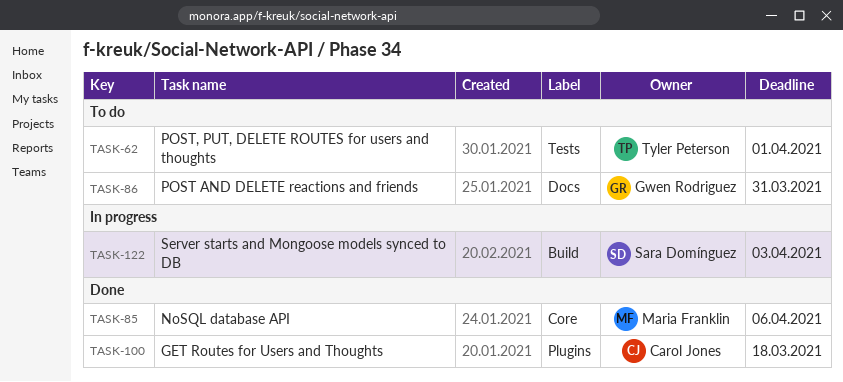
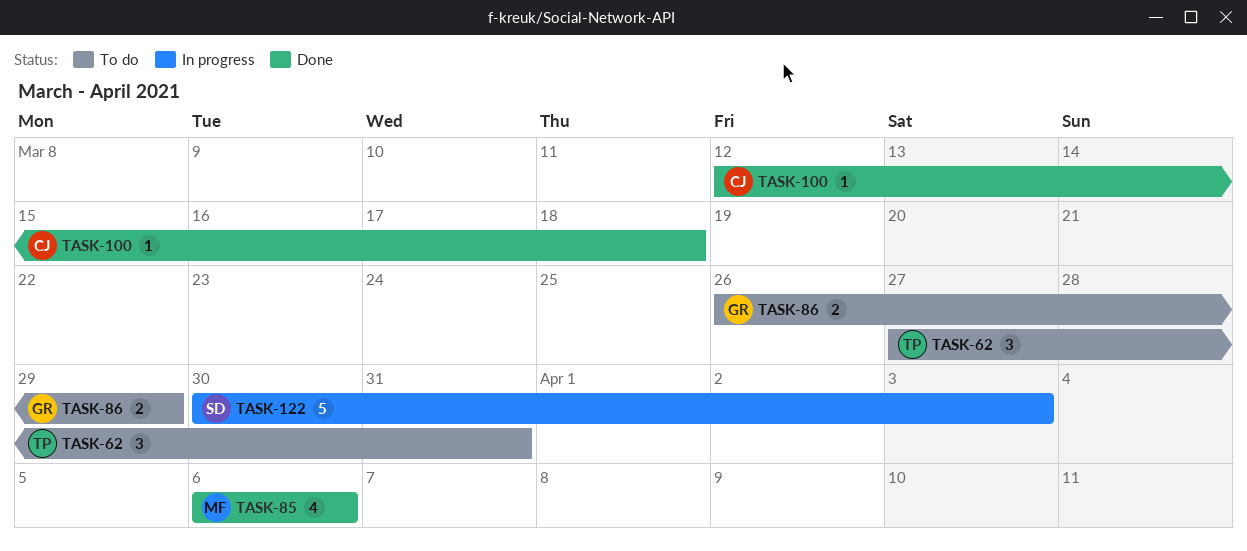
TASK-62, due: Apr 1 -> Mar 31
TASK-86, due: Mar 31 -> Mar 29

